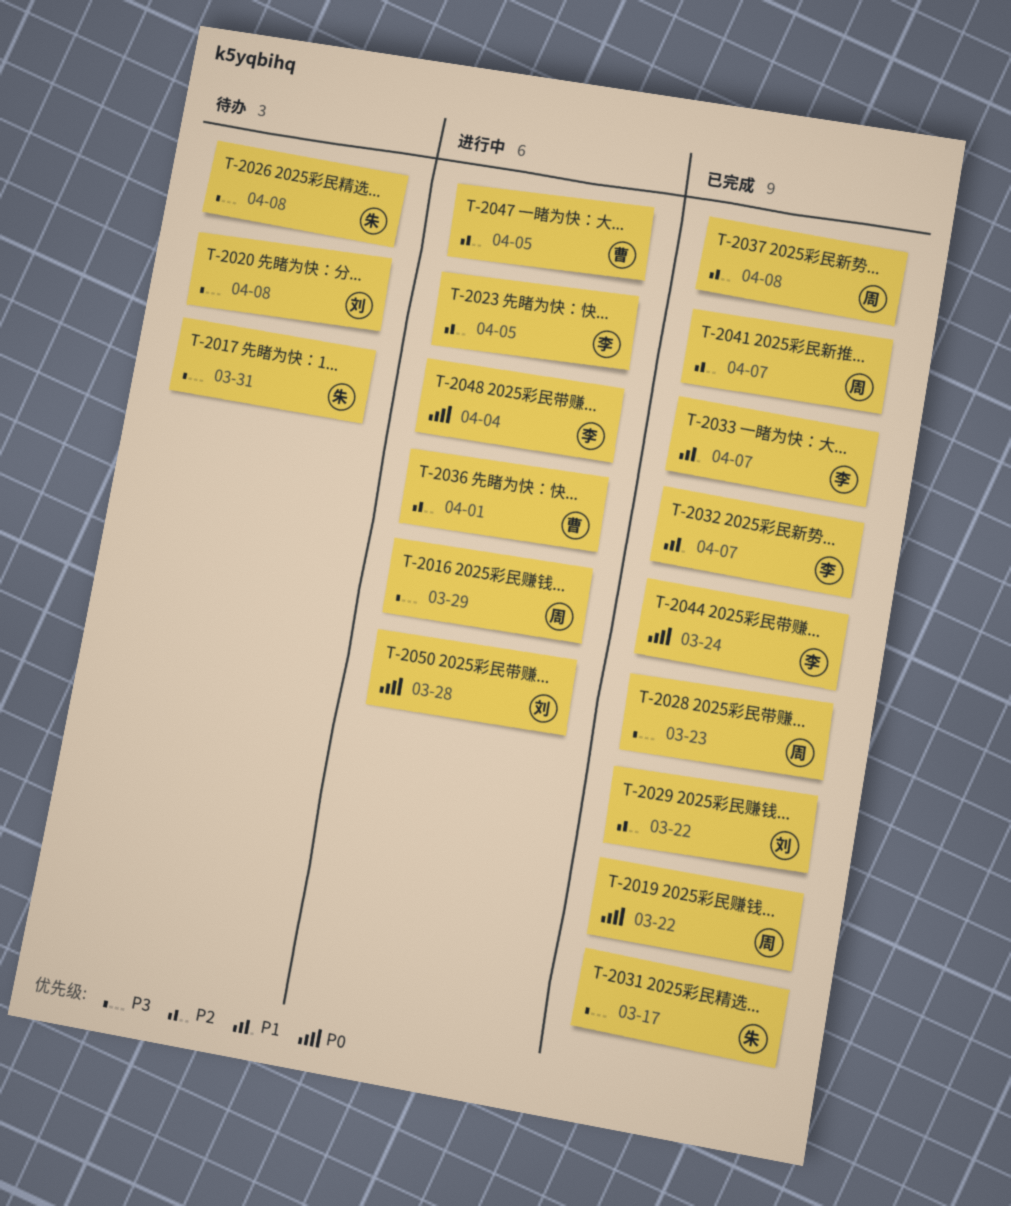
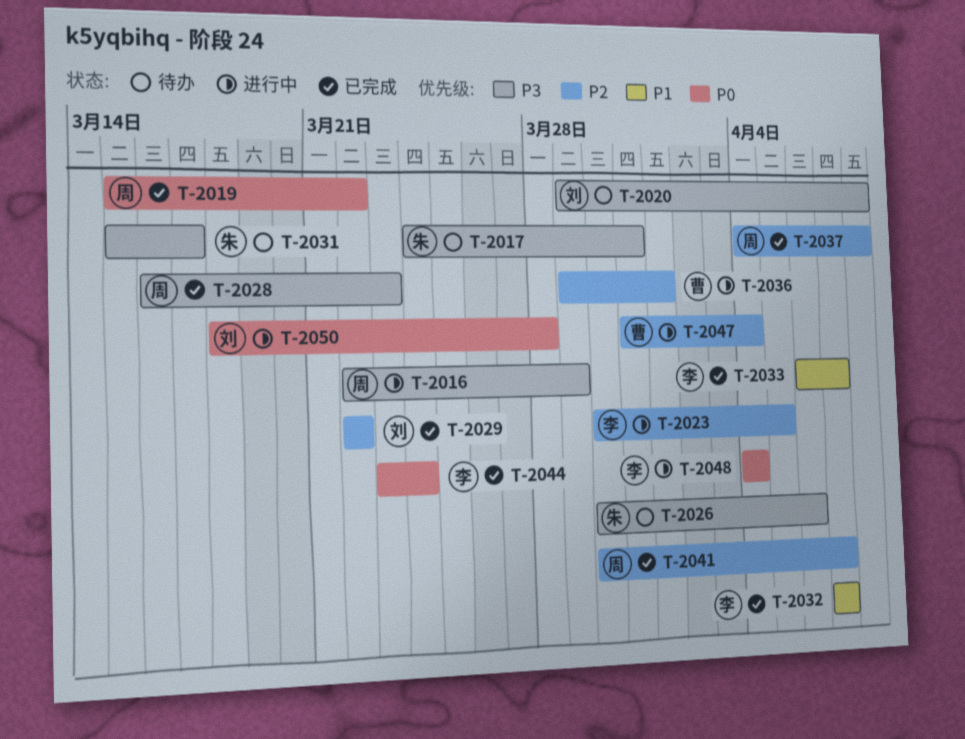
T-2026, due: Apr 8 -> Apr 6
T-2031, status: 已完成 -> 待办
T-2047, due: Apr 5 -> Apr 4

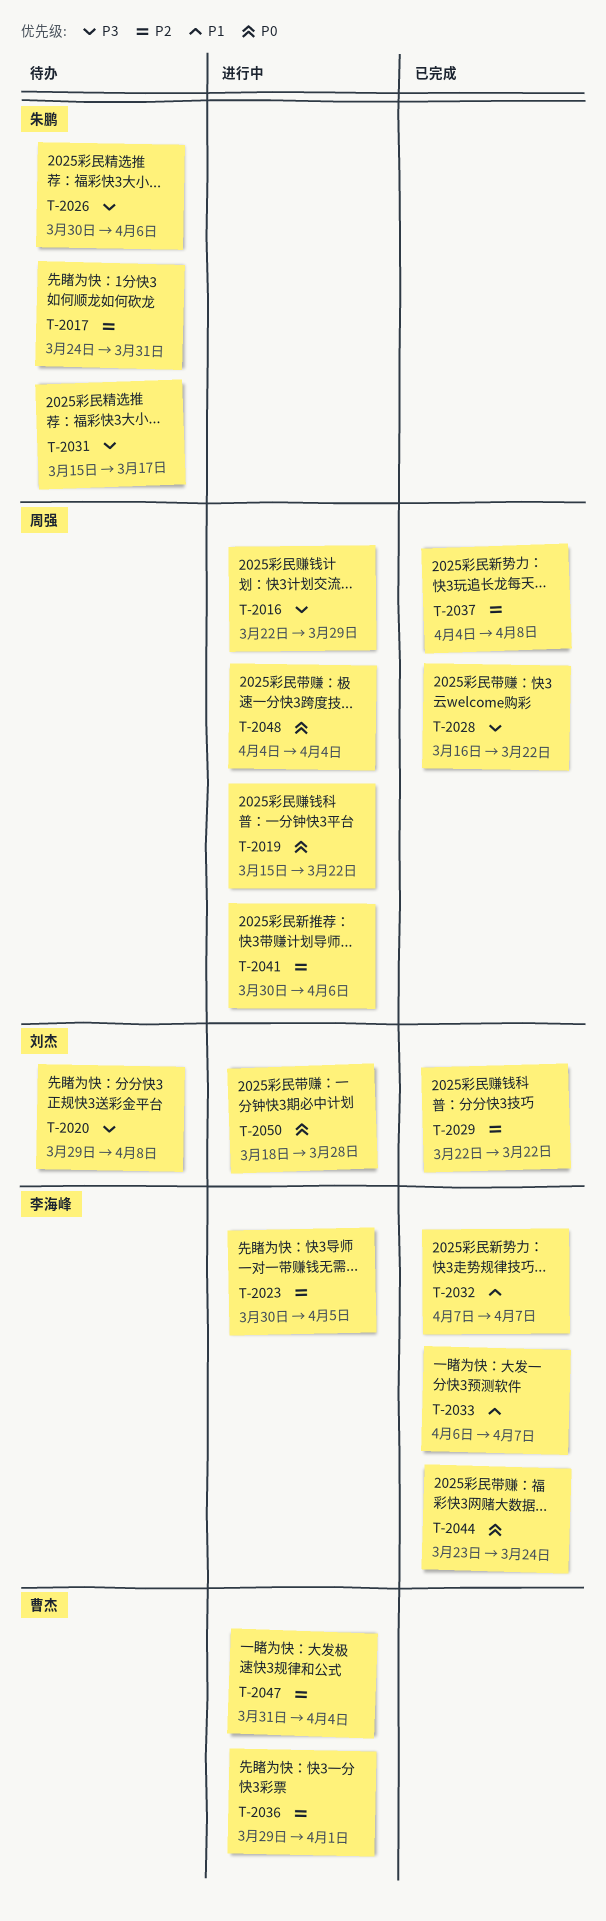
T-2017, priority: P3 -> P2
T-2019, status: 已完成 -> 进行中
T-2028, due: Mar 23 -> Mar 22
T-2041, status: 已完成 -> 进行中
T-2041, due: Apr 7 -> Apr 6
T-2048, owner: 李海峰 -> 周强

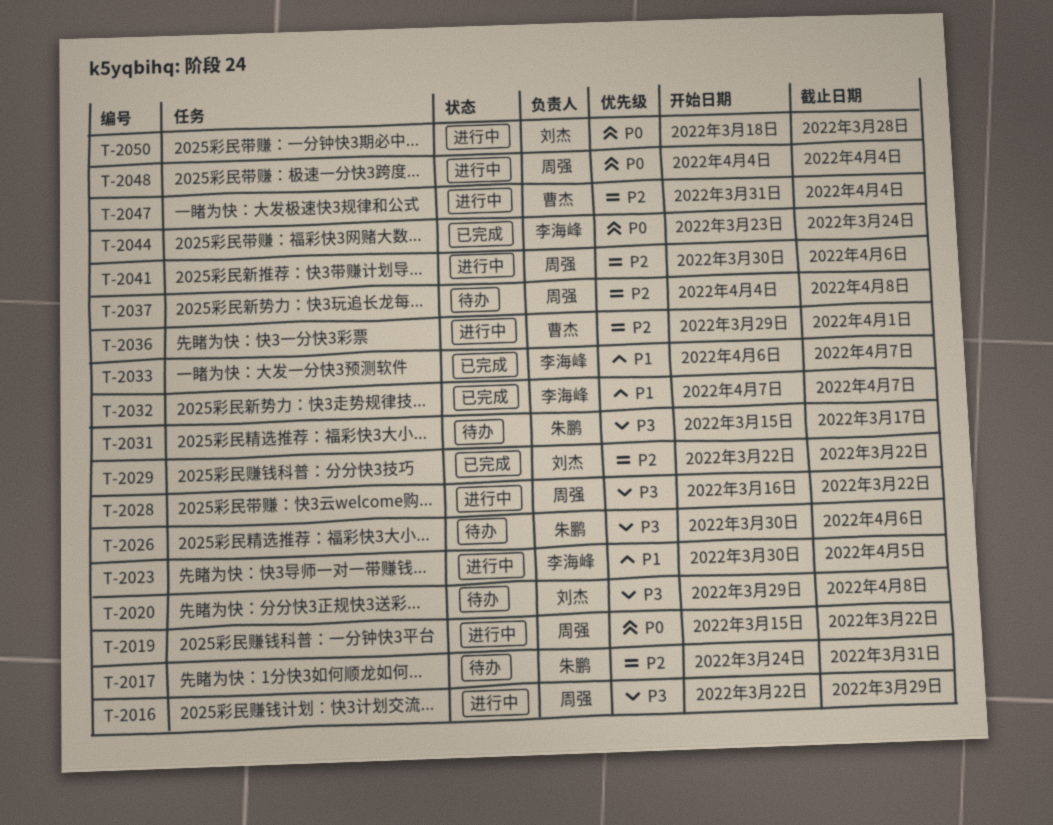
T-2023, priority: P2 -> P1
T-2028, status: 已完成 -> 进行中
T-2037, status: 已完成 -> 待办

